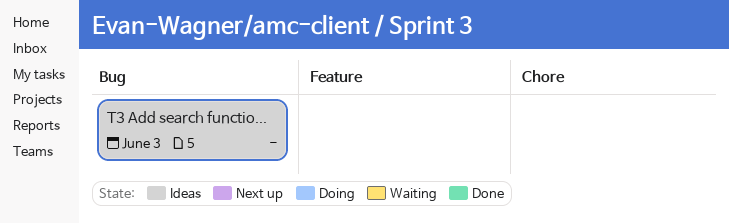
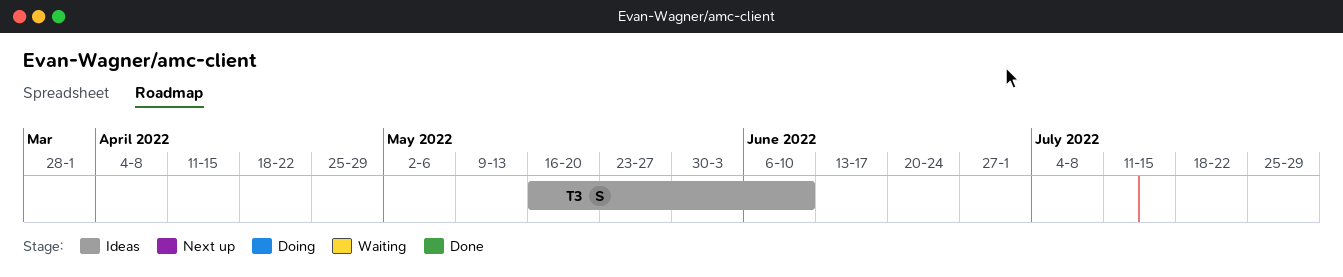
T3, due: Jun 3 -> Jun 10

